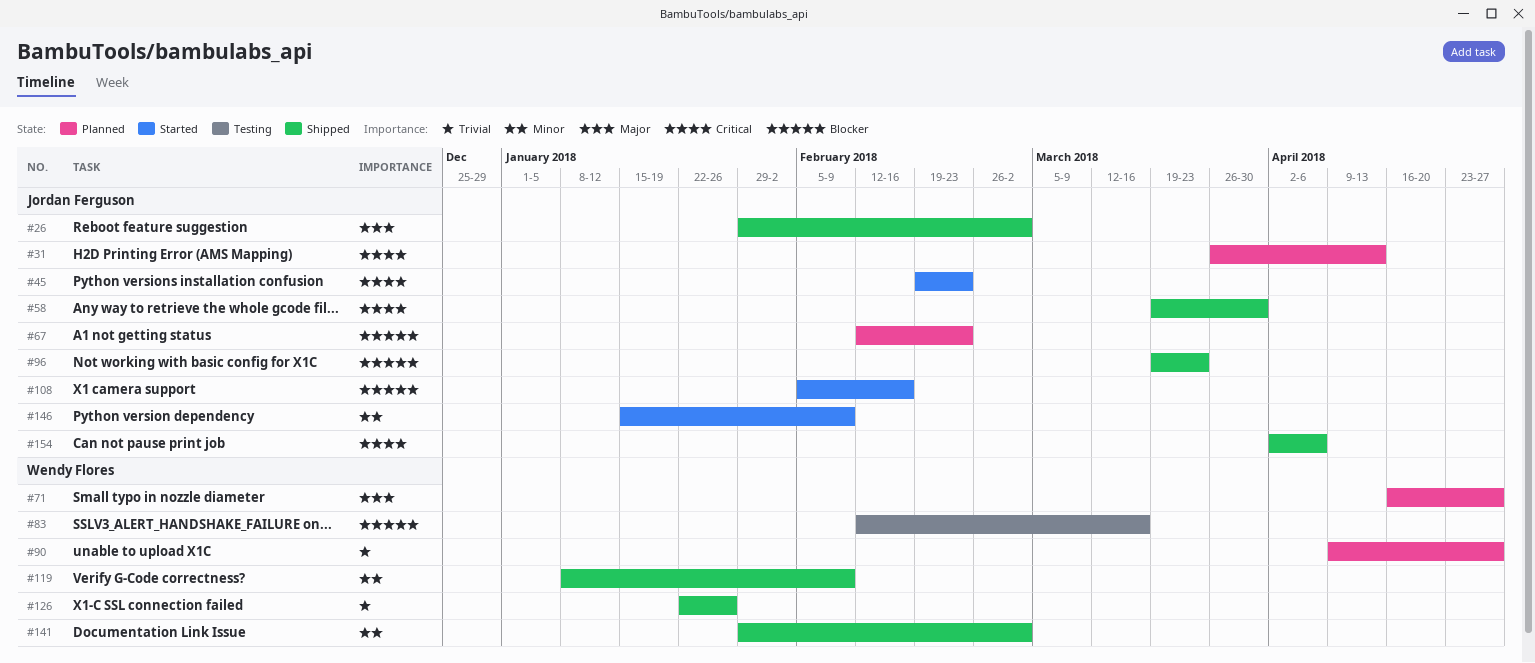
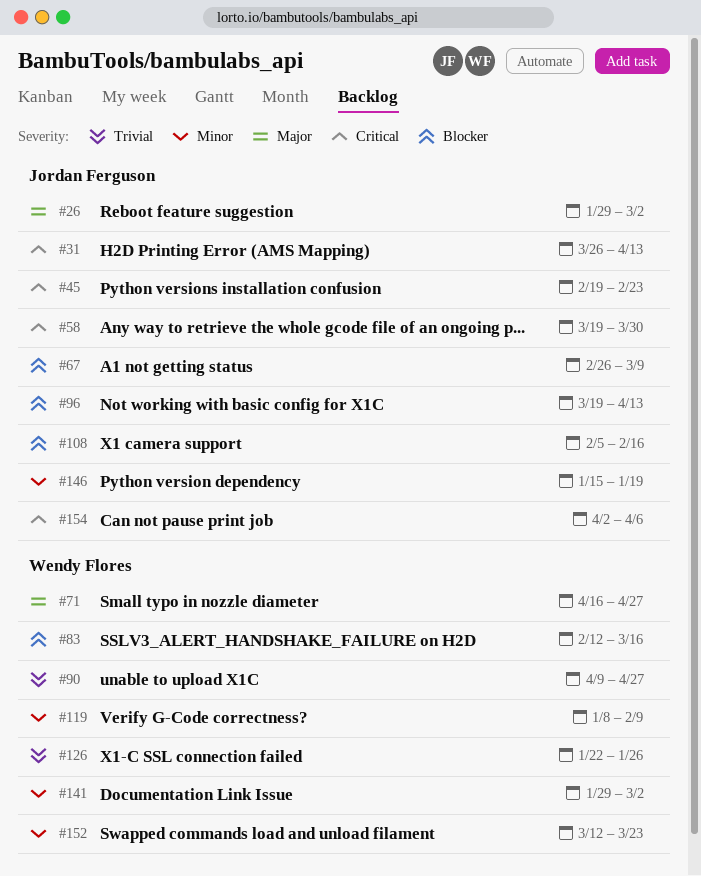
#67, start: Feb 12 -> Feb 26
#67, due: Feb 23 -> Mar 9
#96, due: Mar 23 -> Apr 13
#146, due: Feb 9 -> Jan 19
#152: none -> present

